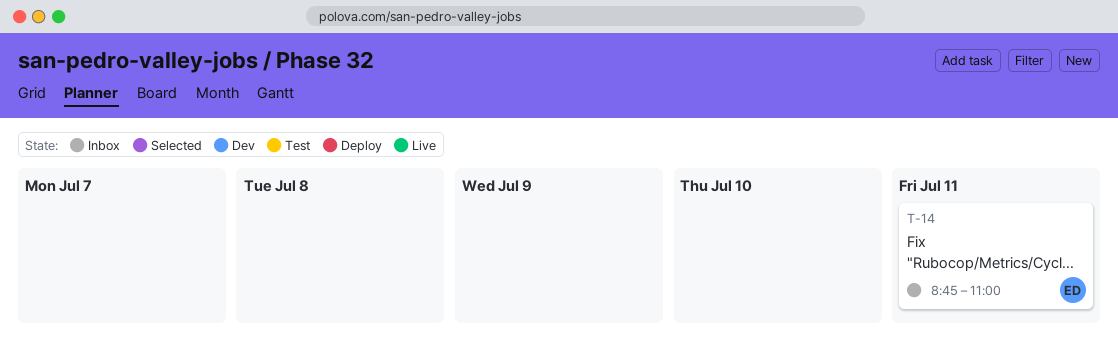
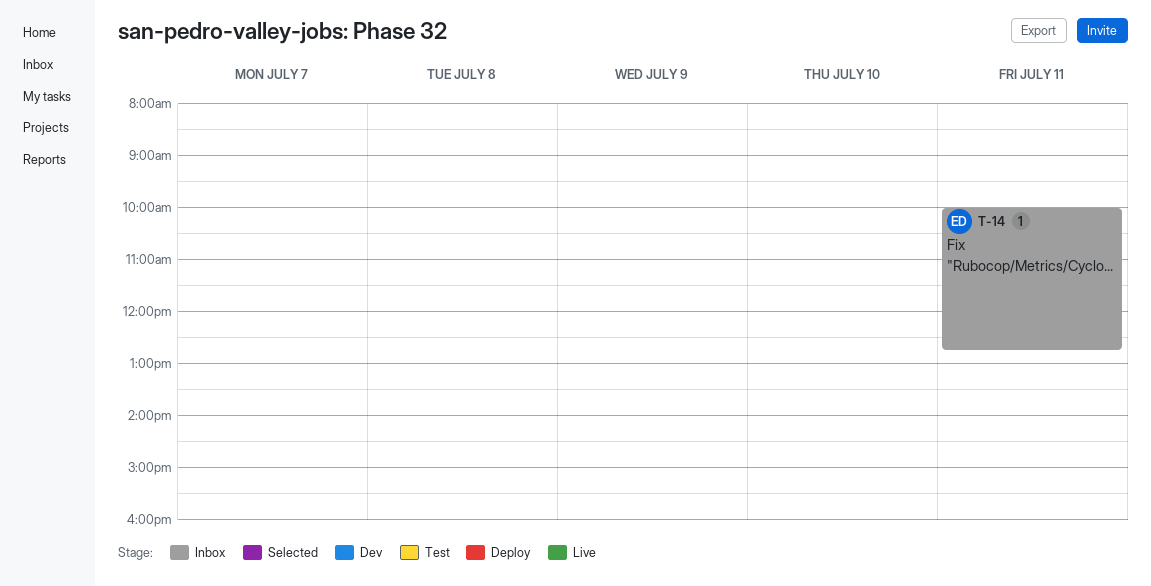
T-14, begins: 08:45 -> 10:00
T-14, ends: 11:00 -> 12:45

